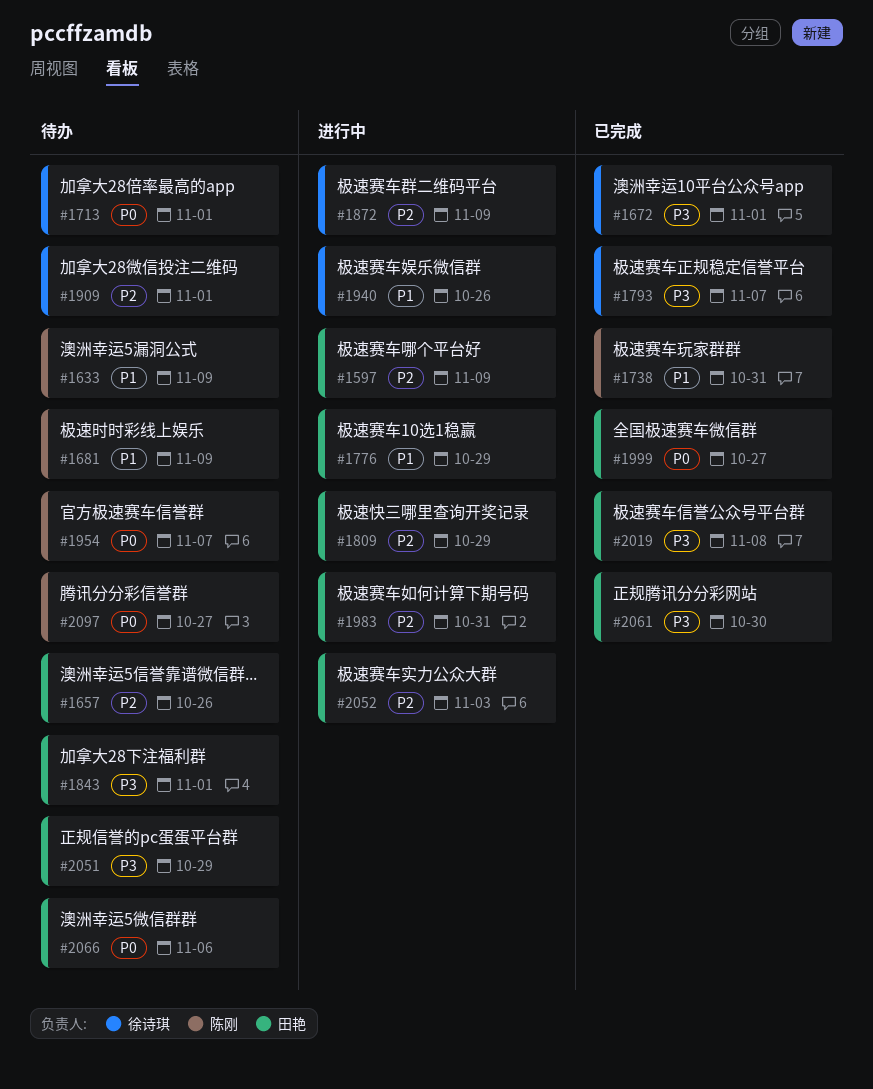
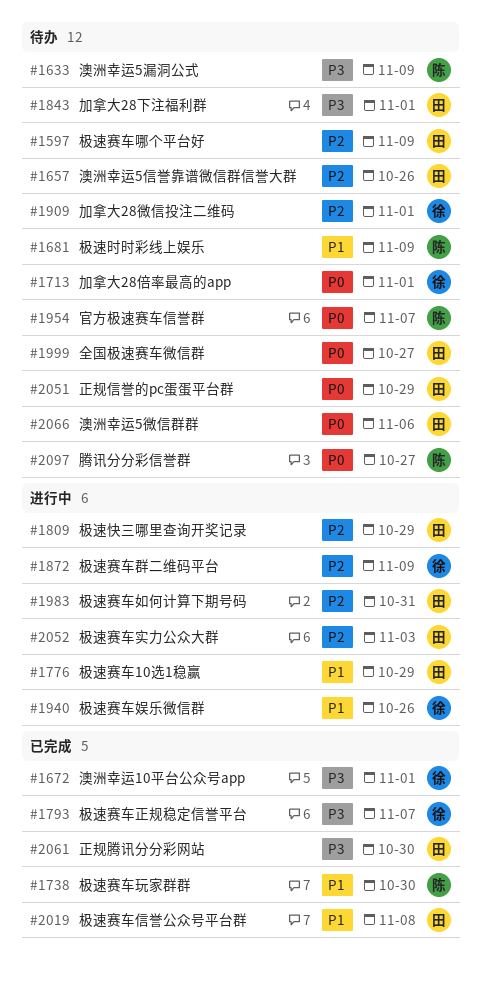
#1597, status: 进行中 -> 待办
#1633, priority: P1 -> P3
#1738, due: Oct 31 -> Oct 30
#1999, status: 已完成 -> 待办
#2019, priority: P3 -> P1
#2051, priority: P3 -> P0

